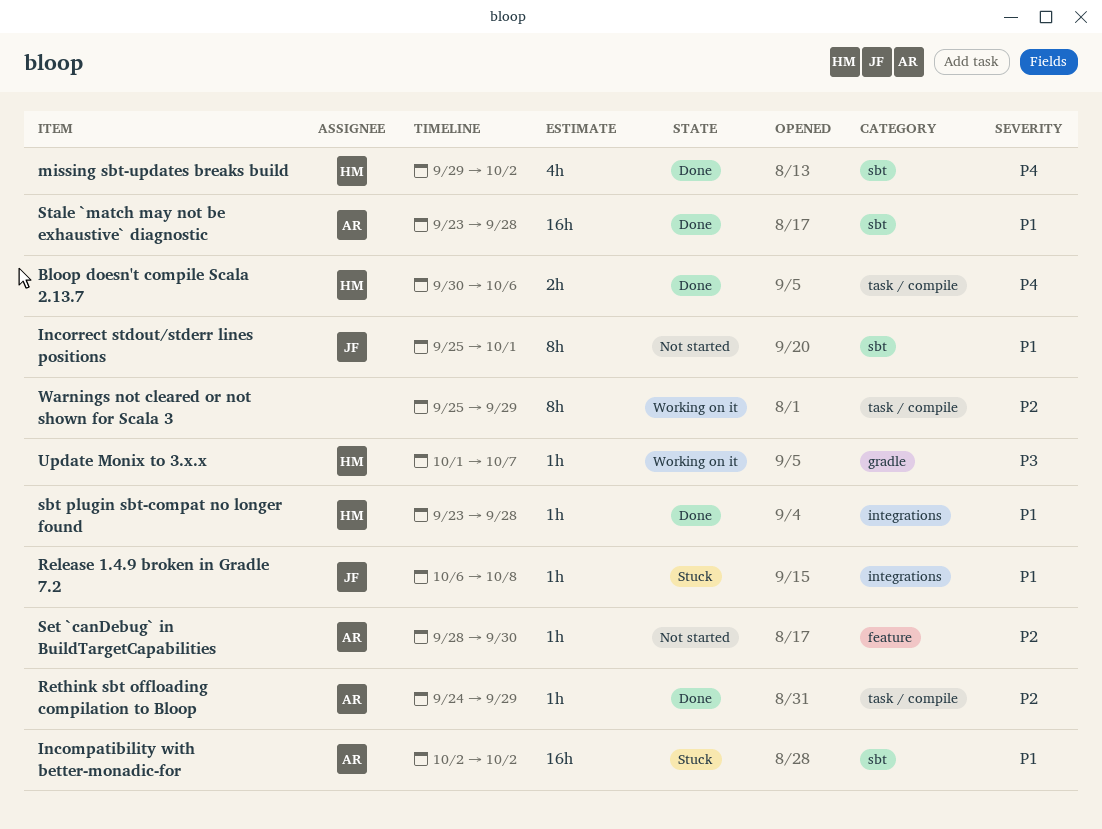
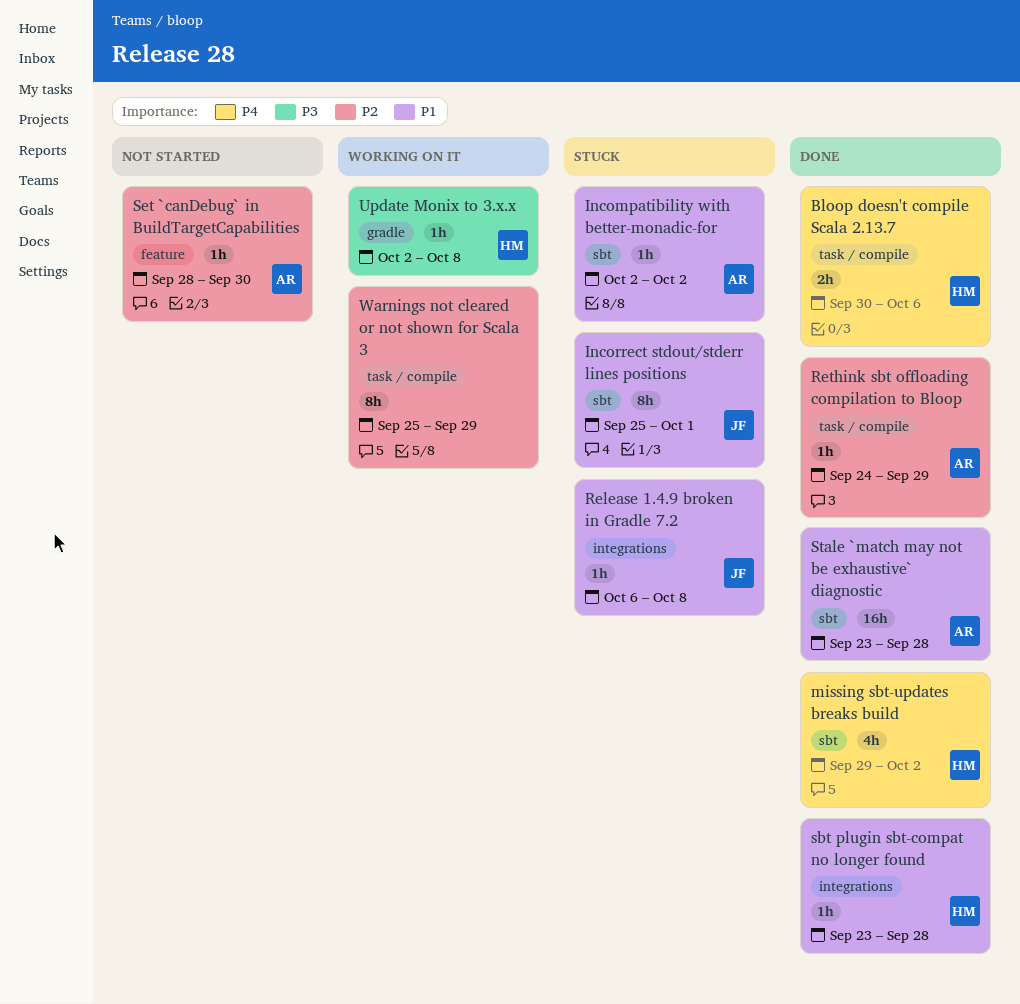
Incompatibility with better-monadic-for, estimate: 16h -> 1h
Incorrect stdout/stderr lines positions, status: Not started -> Stuck
Update Monix to 3.x.x, start: Oct 1 -> Oct 2
Update Monix to 3.x.x, due: Oct 7 -> Oct 8

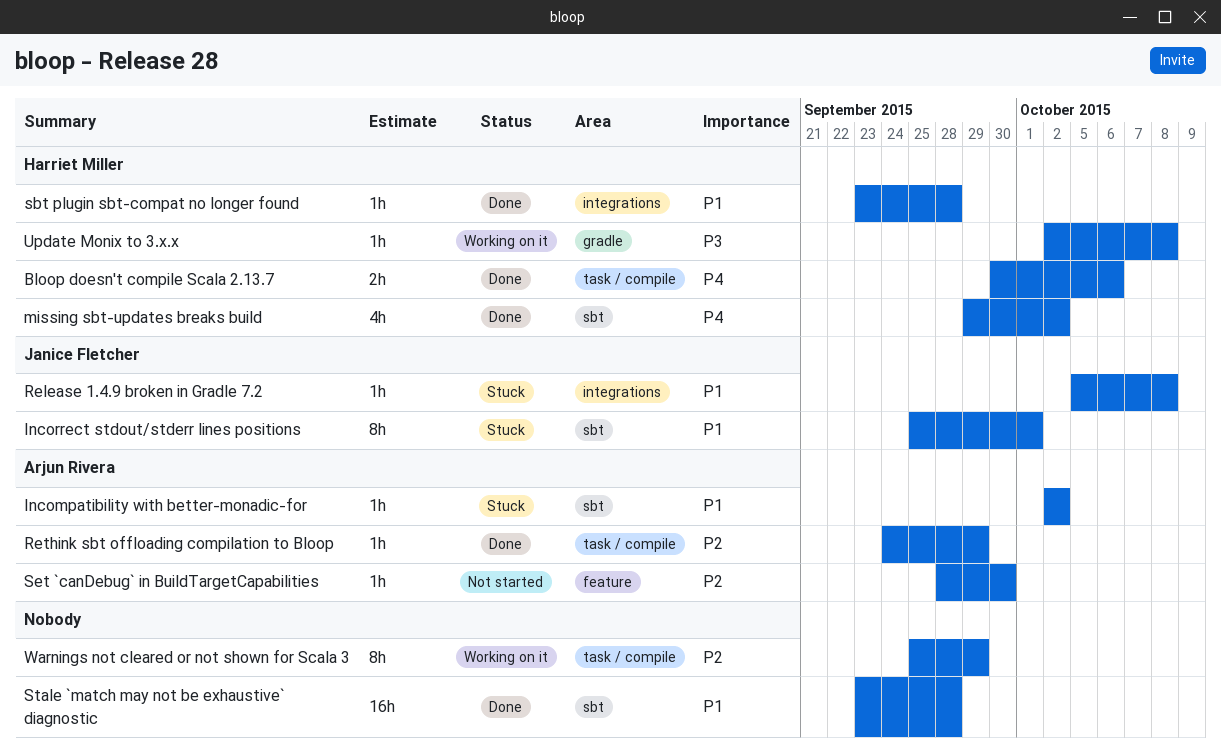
Release 1.4.9 broken in Gradle 7.2, start: Oct 6 -> Oct 5
Stale `match may not be exhaustive` diagnostic, owner: Arjun Rivera -> none

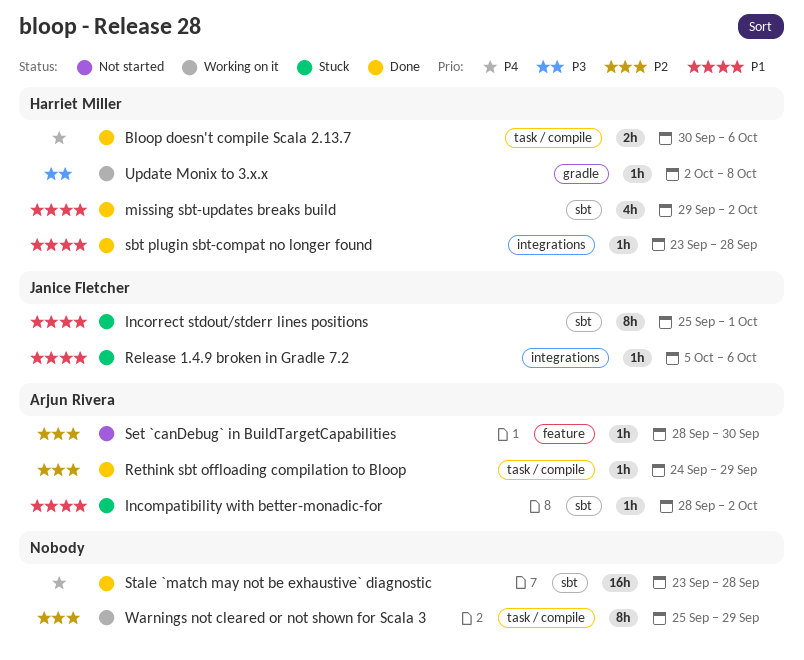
Incompatibility with better-monadic-for, start: Oct 2 -> Sep 28
missing sbt-updates breaks build, priority: P4 -> P1
Release 1.4.9 broken in Gradle 7.2, due: Oct 8 -> Oct 6
Stale `match may not be exhaustive` diagnostic, priority: P1 -> P4

